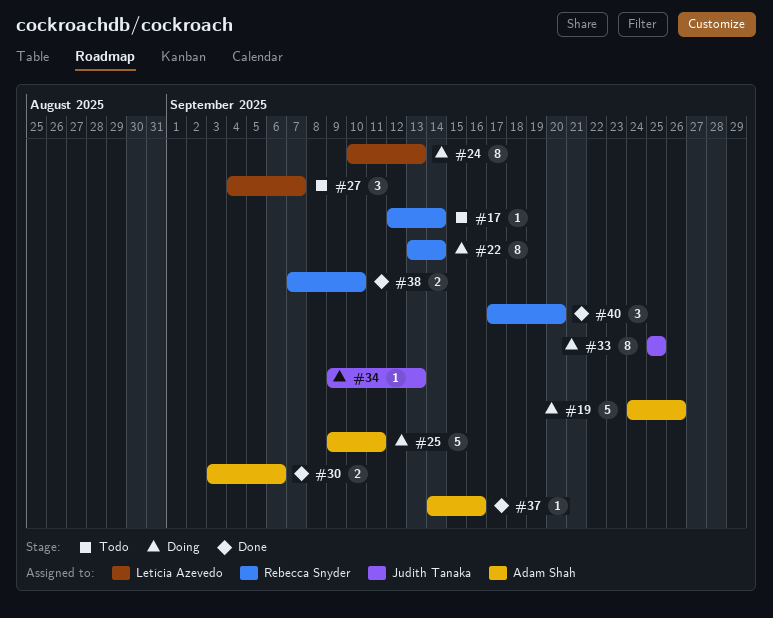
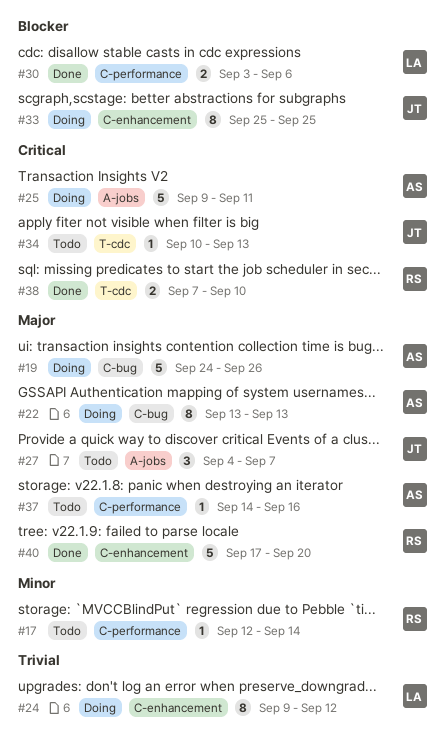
#22, owner: Rebecca Snyder -> Adam Shah
#22, due: Sep 14 -> Sep 13
#24, start: Sep 10 -> Sep 9
#24, due: Sep 13 -> Sep 12
#27, owner: Letícia Azevedo -> Judith Tanaka
#30, owner: Adam Shah -> Letícia Azevedo
#34, status: Doing -> Todo
#34, start: Sep 9 -> Sep 10
#37, status: Done -> Todo
#40, estimate: 3 -> 5

